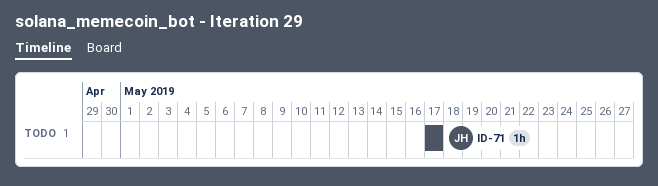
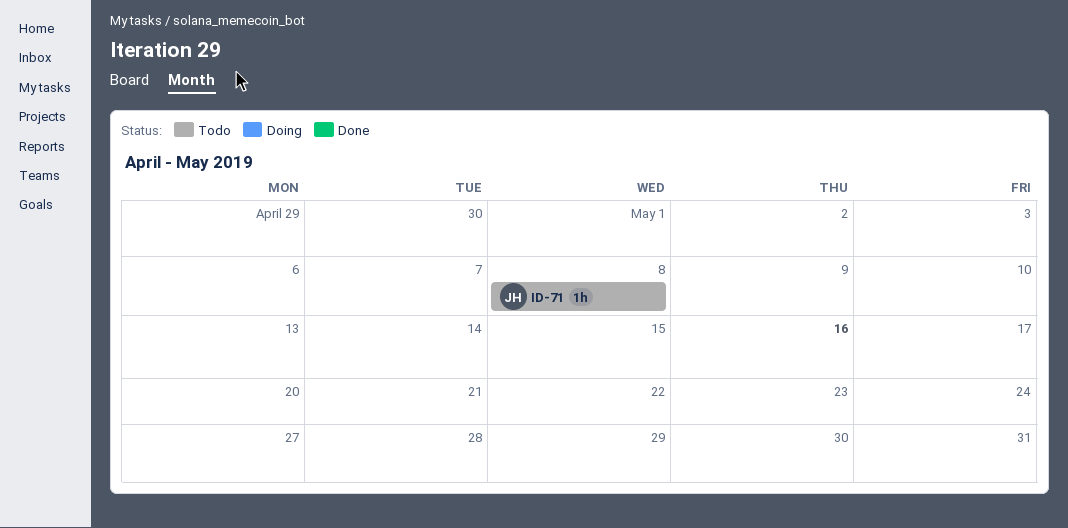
ID-71, start: May 17 -> May 8
ID-71, due: May 17 -> May 8

